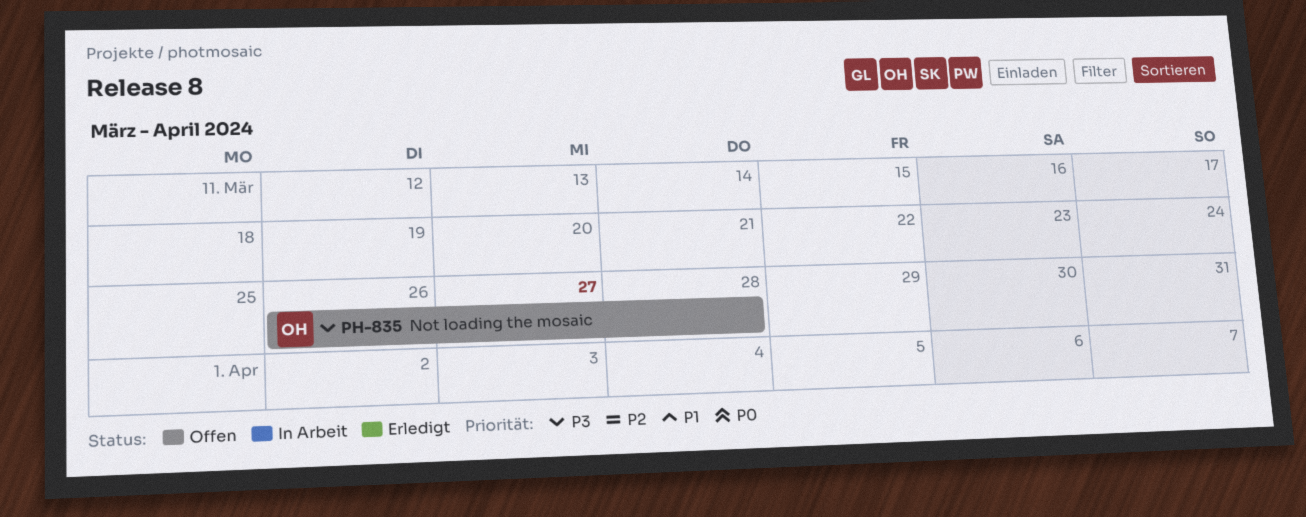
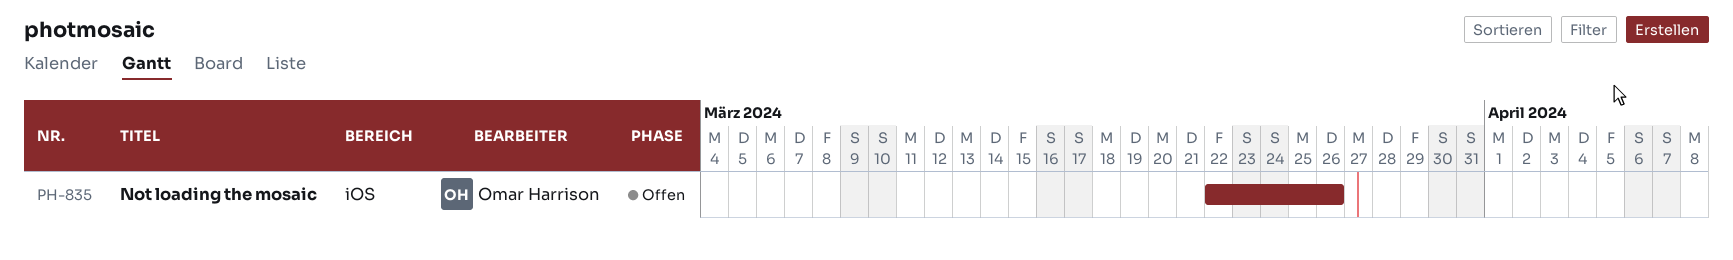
PH-835, start: Mar 26 -> Mar 22
PH-835, due: Mar 28 -> Mar 26

